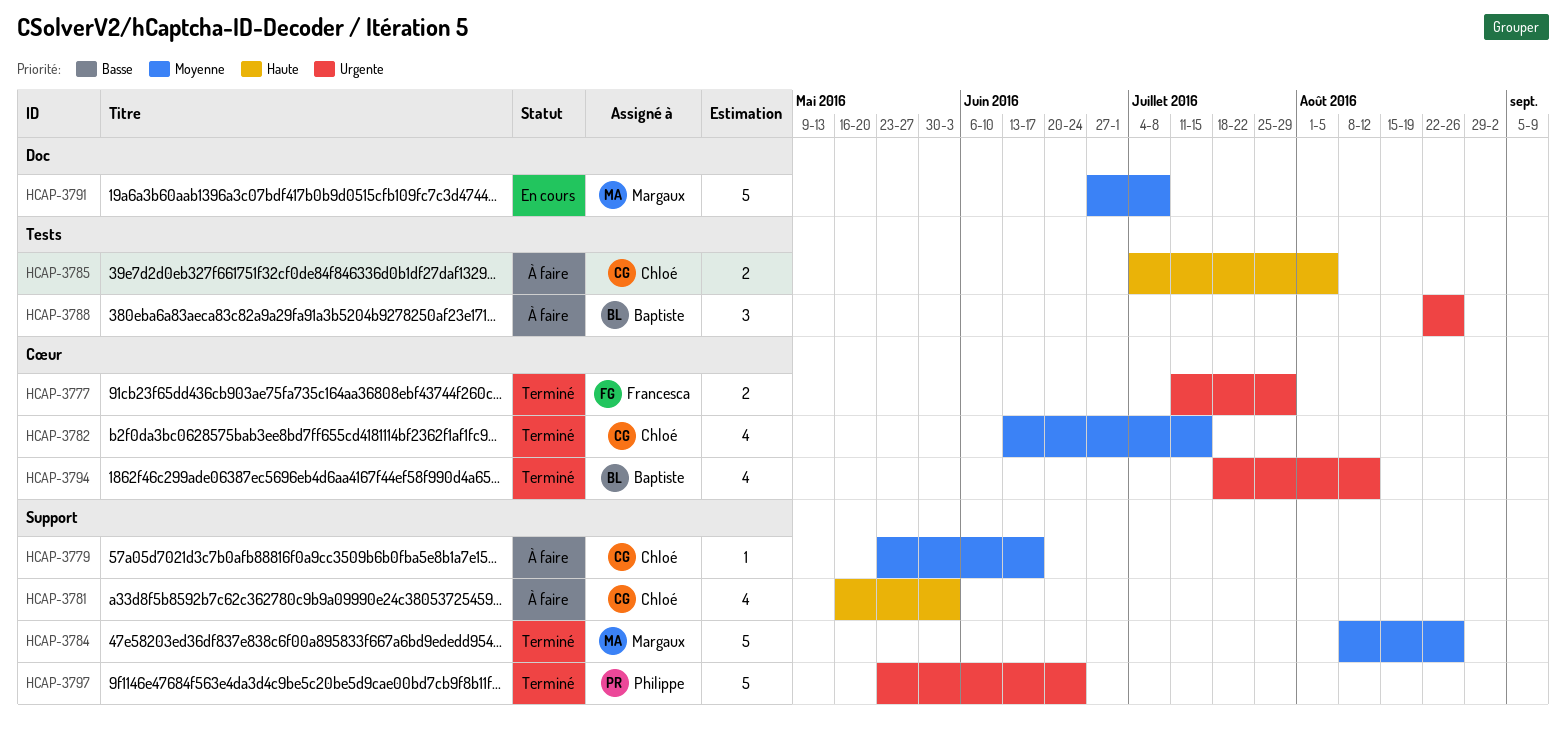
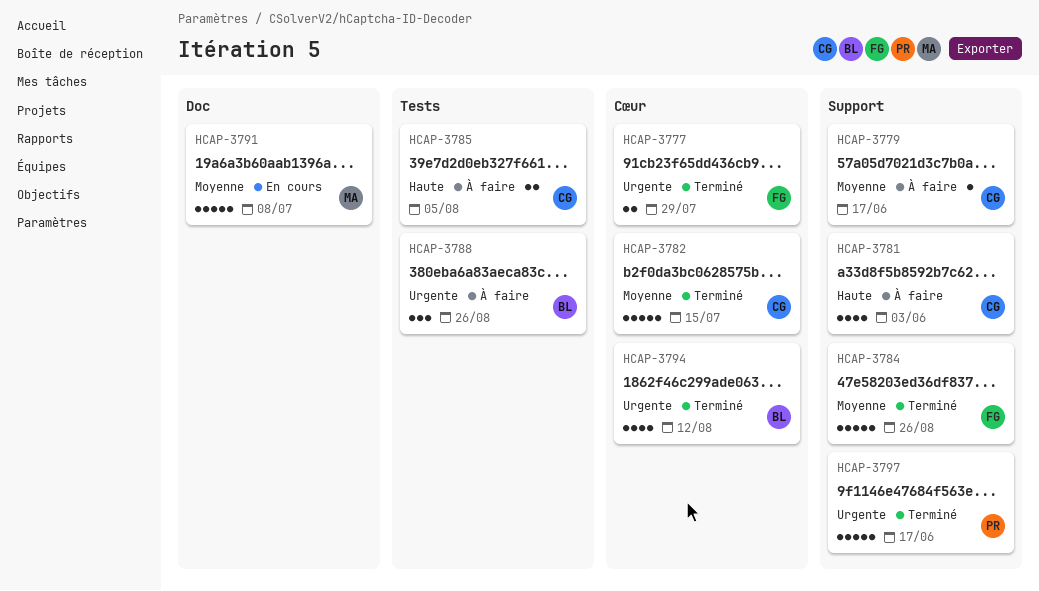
HCAP-3782, estimate: 4 -> 5
HCAP-3784, owner: Margaux -> Francesca
HCAP-3797, due: Jun 24 -> Jun 17

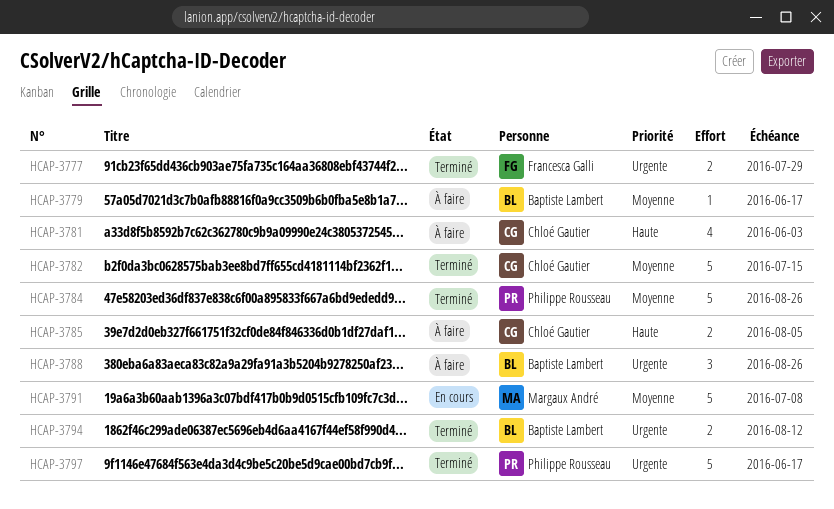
HCAP-3779, owner: Chloé Gautier -> Baptiste Lambert
HCAP-3784, owner: Francesca Galli -> Philippe Rousseau
HCAP-3794, estimate: 4 -> 2

